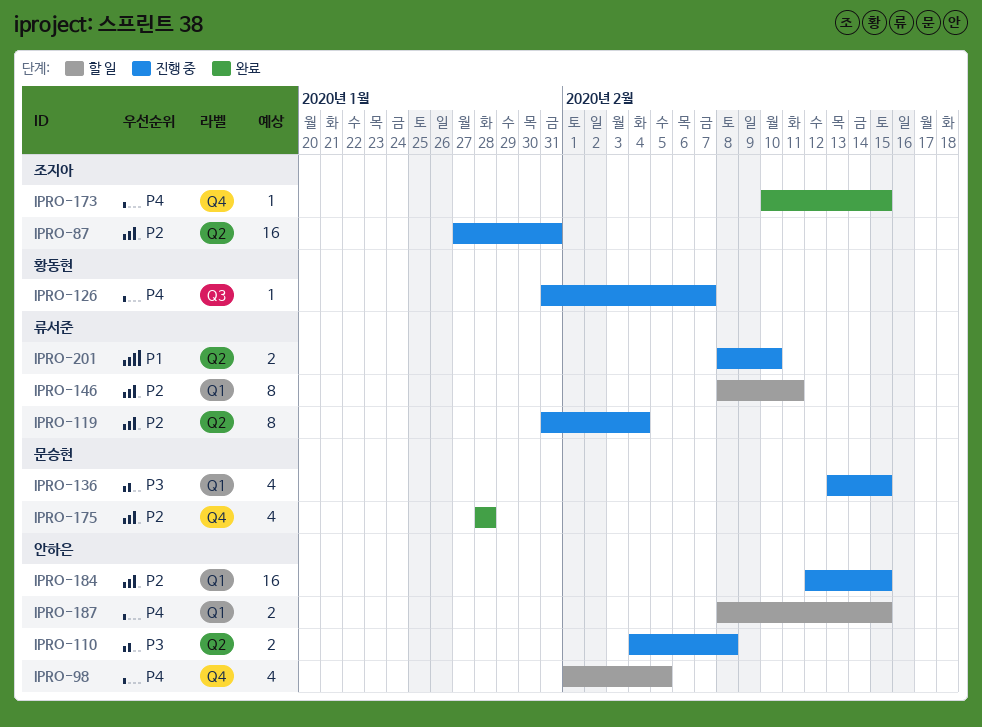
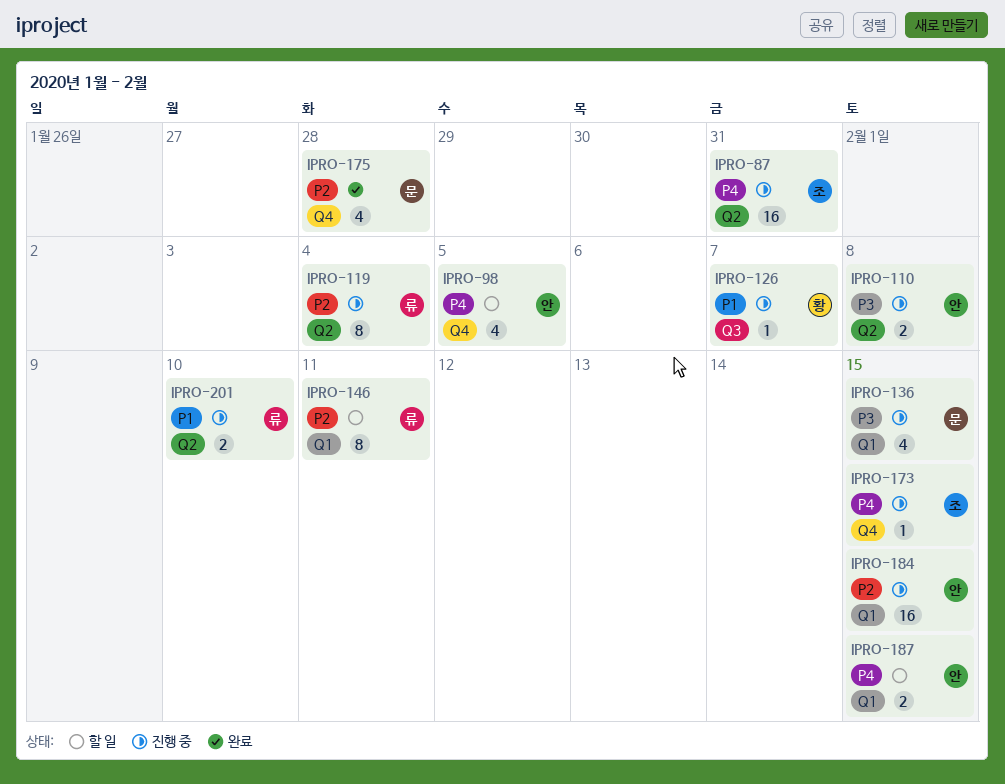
IPRO-87, priority: P2 -> P4
IPRO-126, priority: P4 -> P1
IPRO-173, status: 완료 -> 진행 중

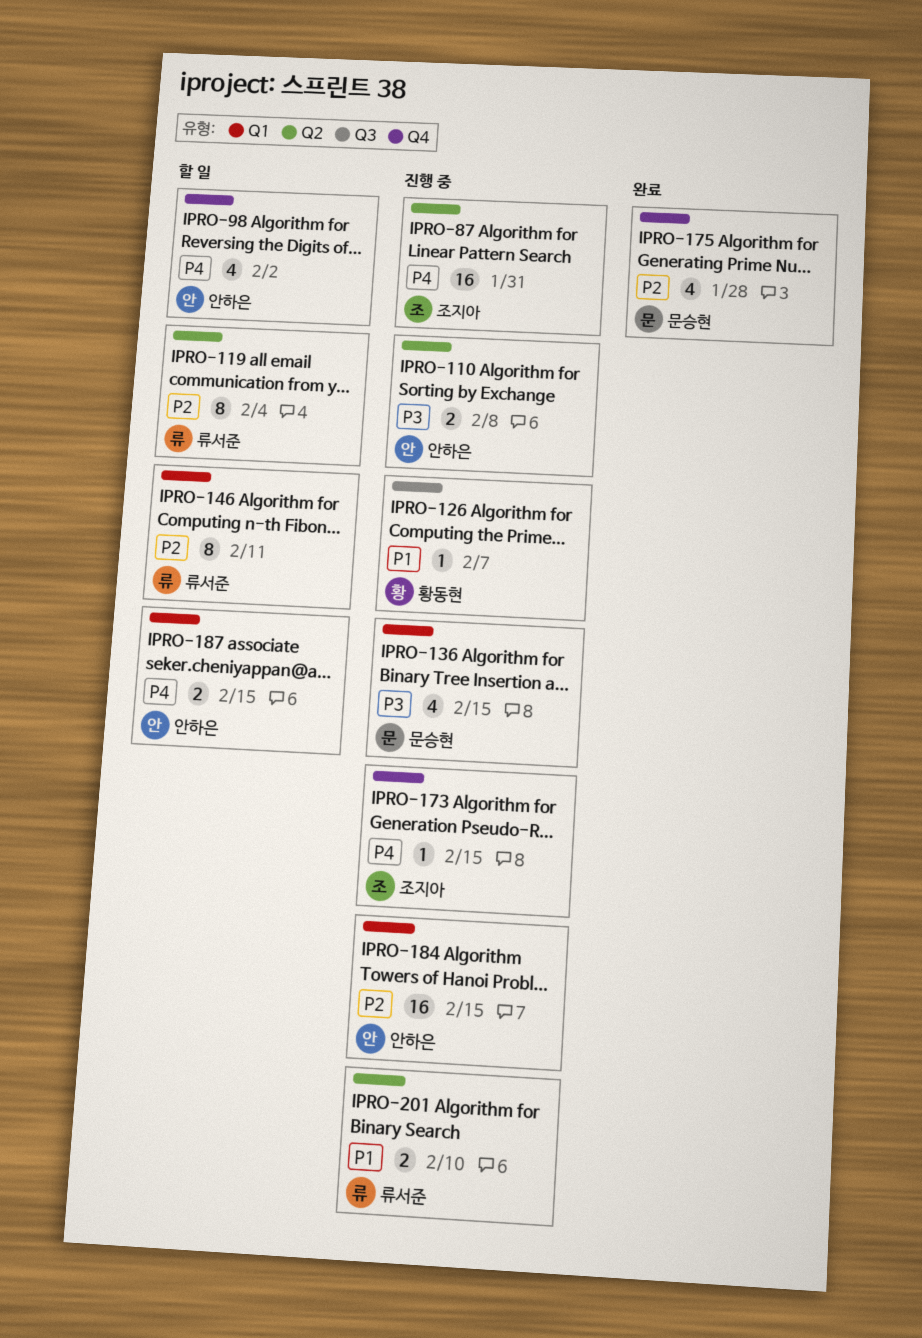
IPRO-98, due: Feb 5 -> Feb 2
IPRO-119, status: 진행 중 -> 할 일

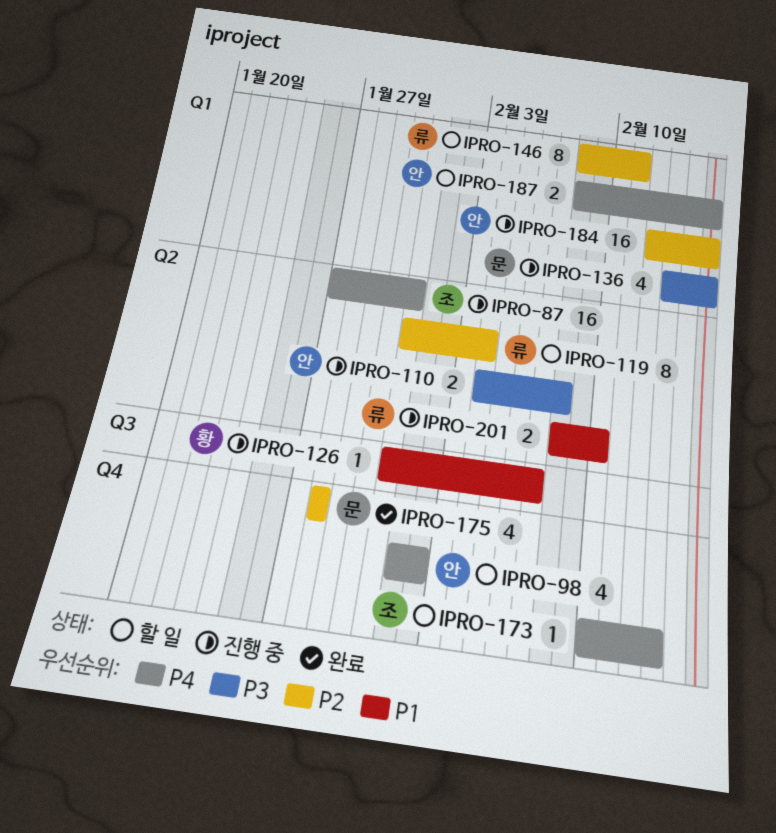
IPRO-173, status: 진행 중 -> 할 일
IPRO-173, due: Feb 15 -> Feb 13

